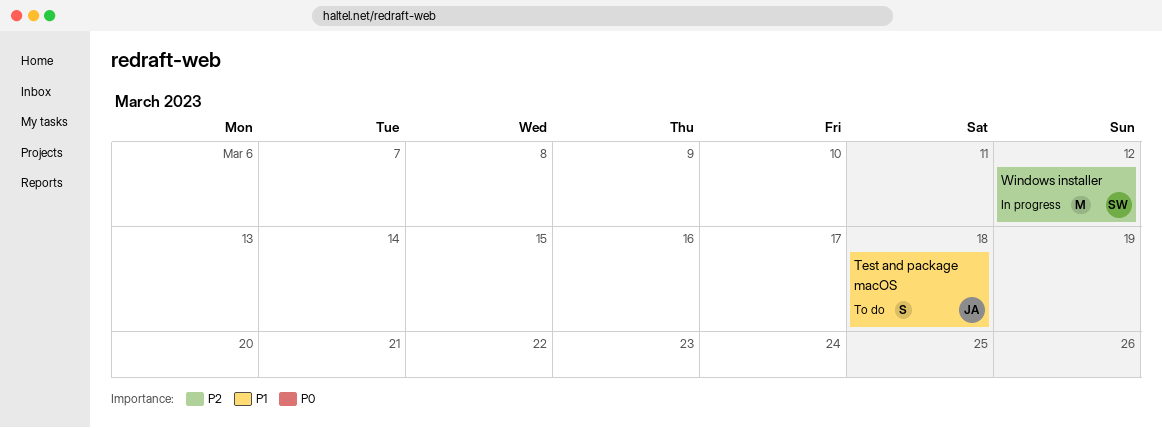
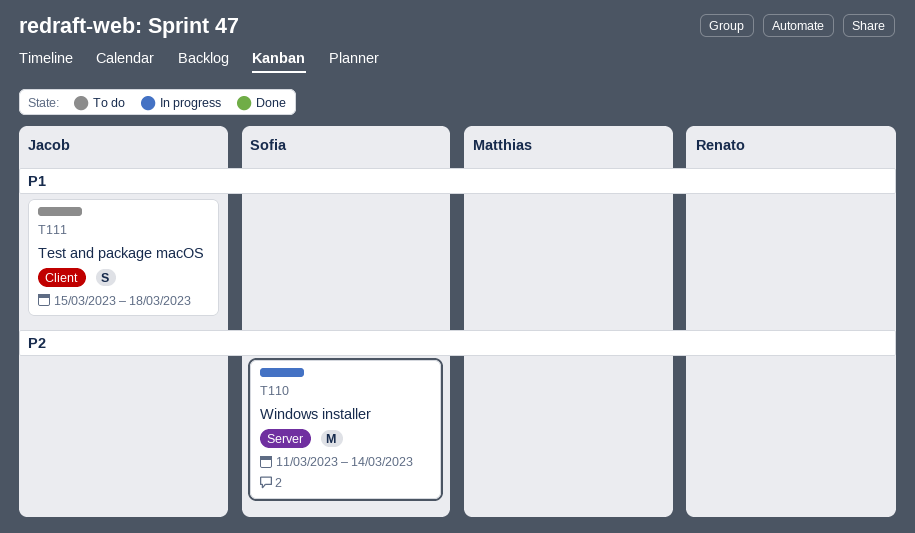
Windows installer, due: Mar 12 -> Mar 14

